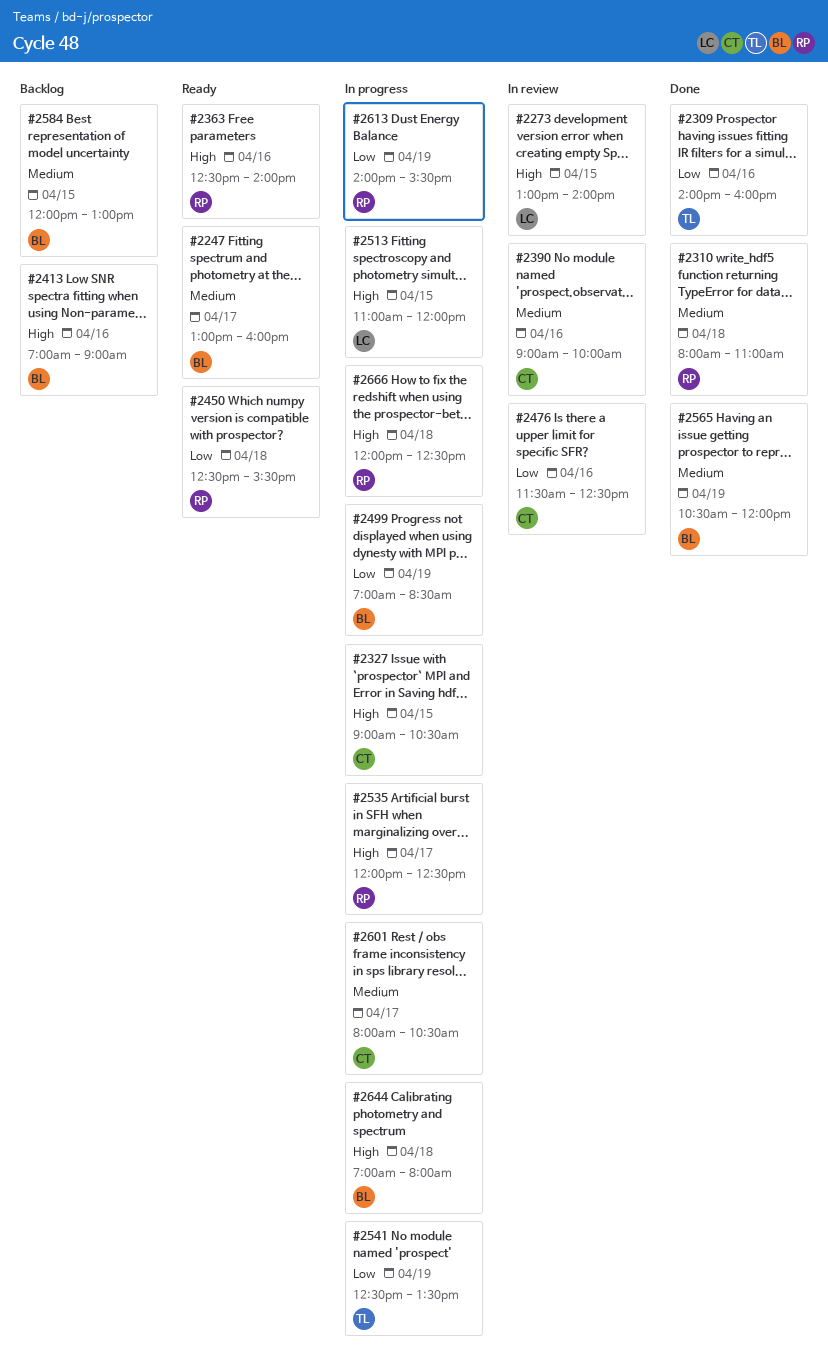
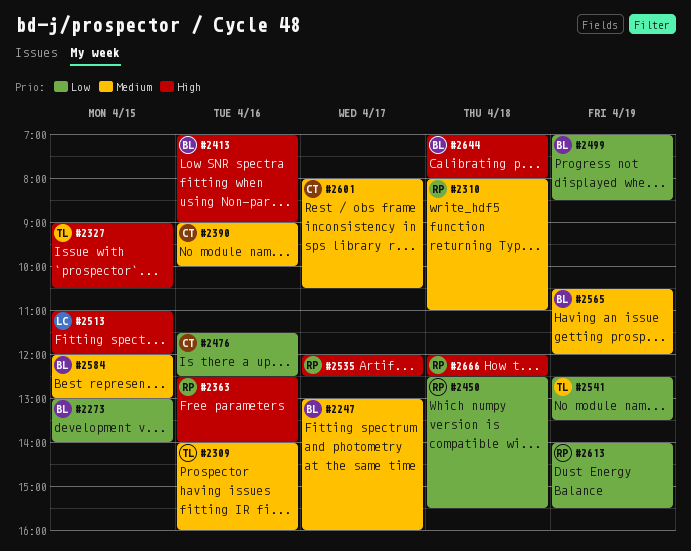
#2273, owner: LC -> BL
#2273, priority: High -> Low
#2309, priority: Low -> Medium
#2327, owner: CT -> TL

